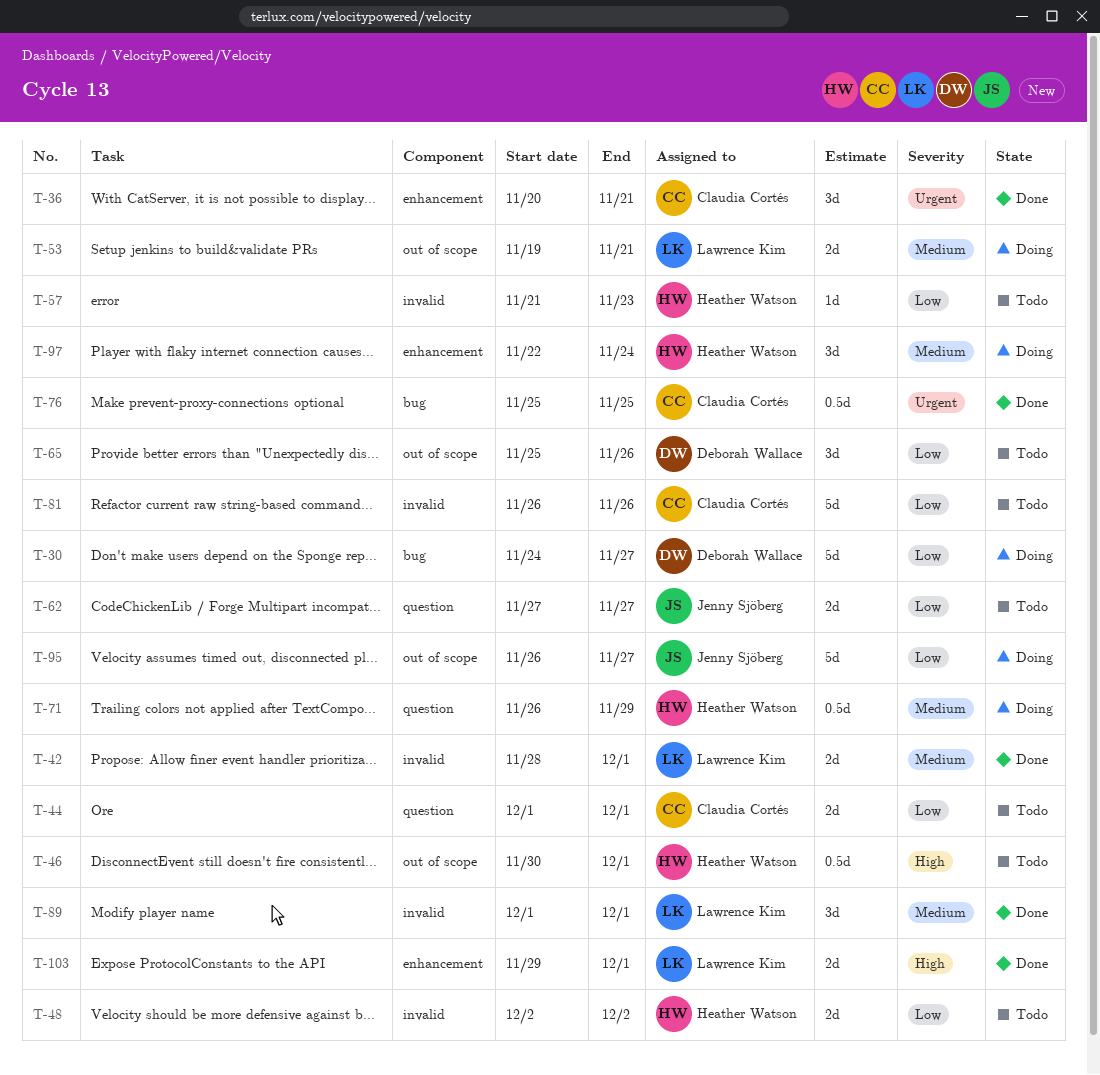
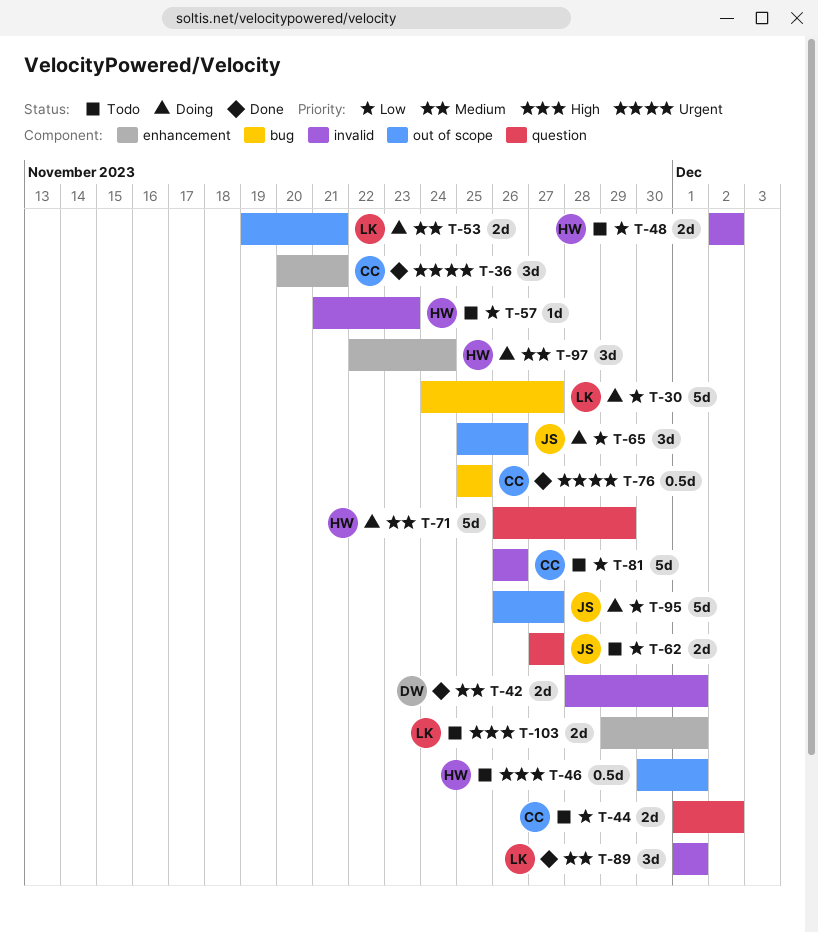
T-30, owner: Deborah Wallace -> Lawrence Kim
T-42, owner: Lawrence Kim -> Deborah Wallace
T-44, due: Dec 1 -> Dec 2
T-65, status: Todo -> Doing
T-65, owner: Deborah Wallace -> Jenny Sjöberg
T-71, estimate: 0.5d -> 5d
T-103, status: Done -> Todo

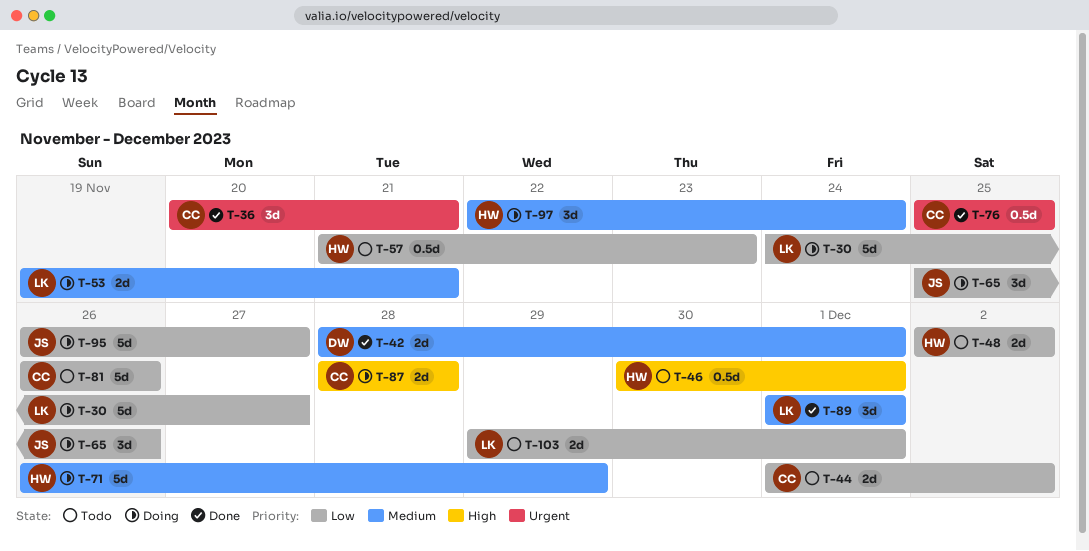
T-57, estimate: 1d -> 0.5d
T-62: present -> none
T-87: none -> present
T-103, priority: High -> Low

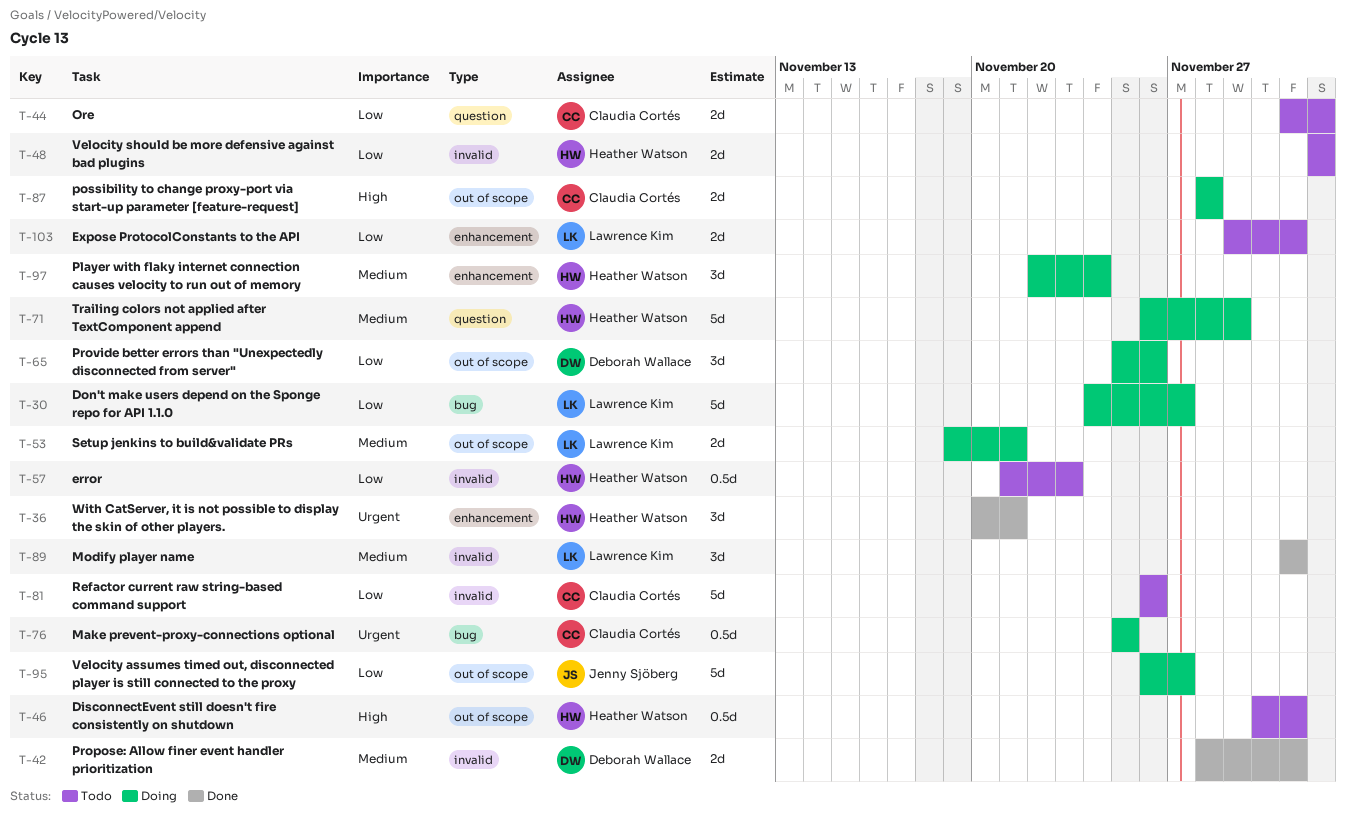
T-36, owner: Claudia Cortés -> Heather Watson
T-65, owner: Jenny Sjöberg -> Deborah Wallace
T-76, status: Done -> Doing

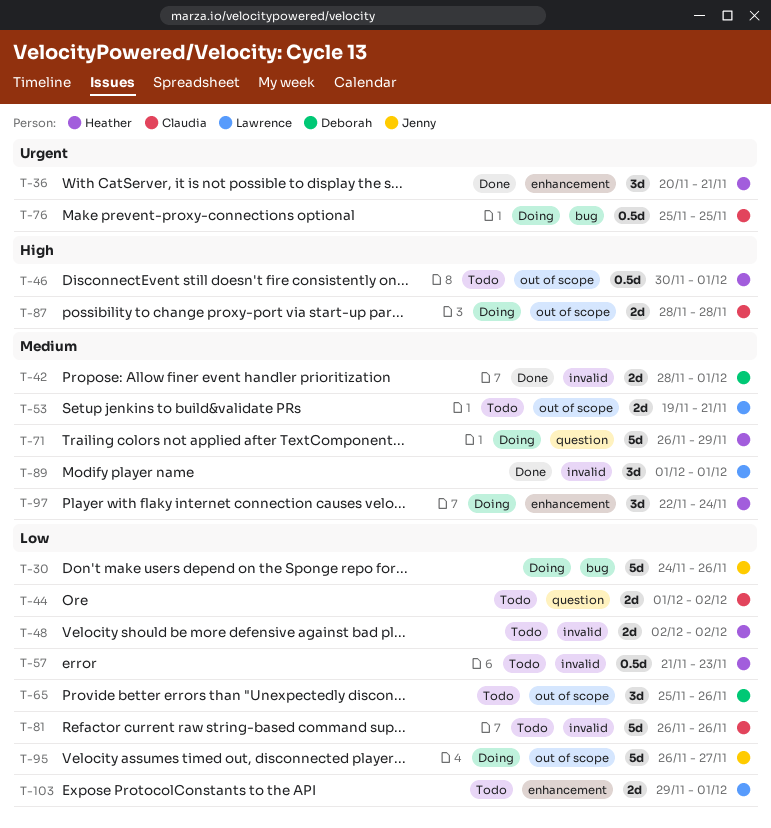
T-30, owner: Lawrence Kim -> Jenny Sjöberg
T-30, due: Nov 27 -> Nov 26
T-53, status: Doing -> Todo
T-65, status: Doing -> Todo

